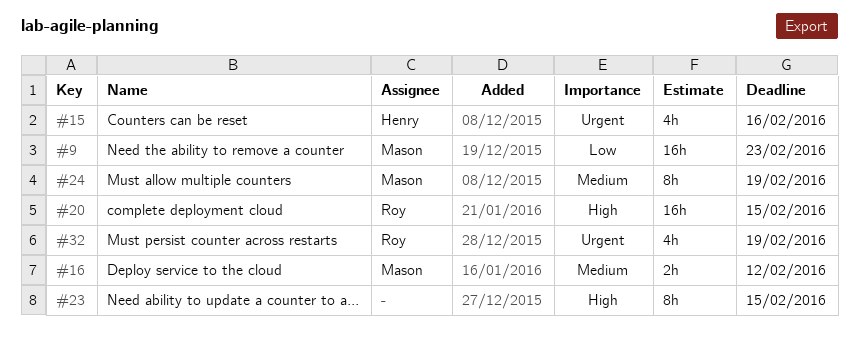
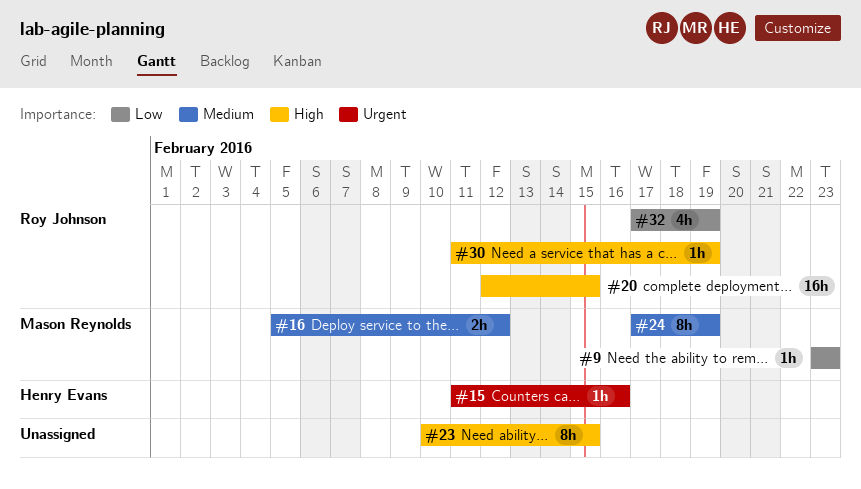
#9, estimate: 16h -> 1h
#15, estimate: 4h -> 1h
#30: none -> present
#32, priority: Urgent -> Low

